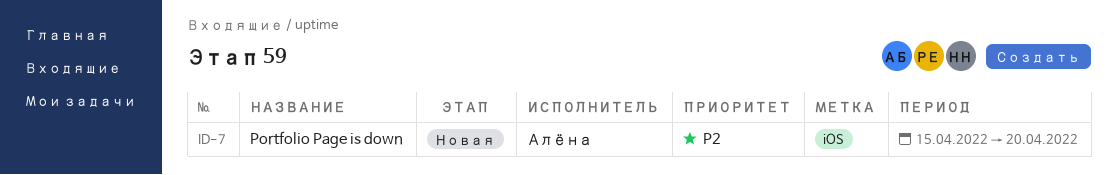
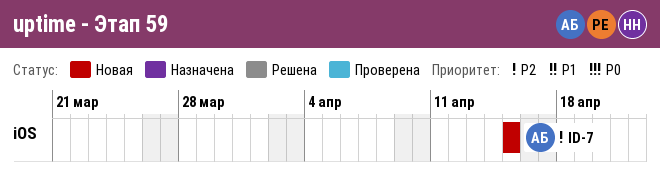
ID-7, due: Apr 20 -> Apr 15

